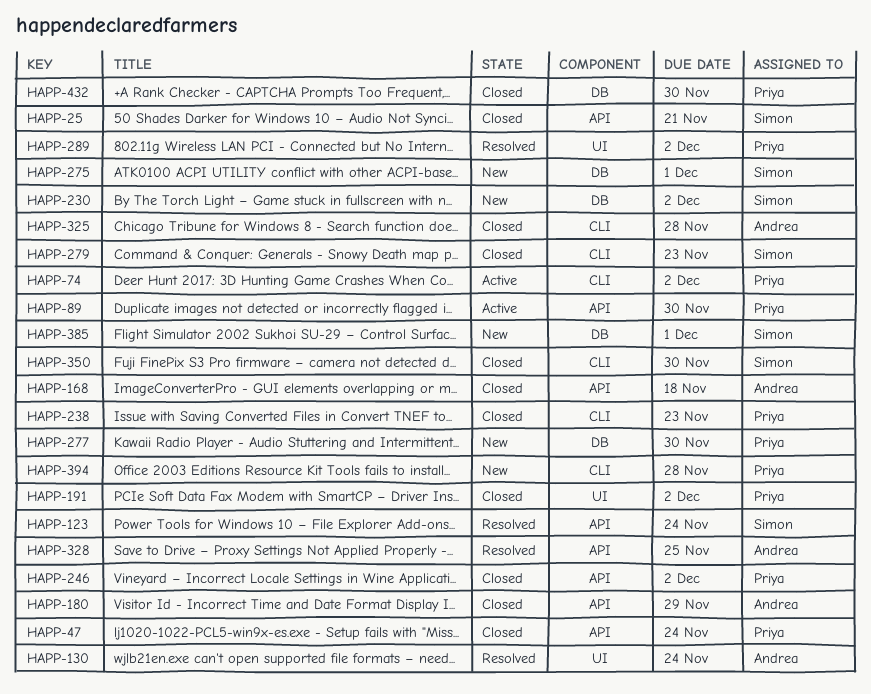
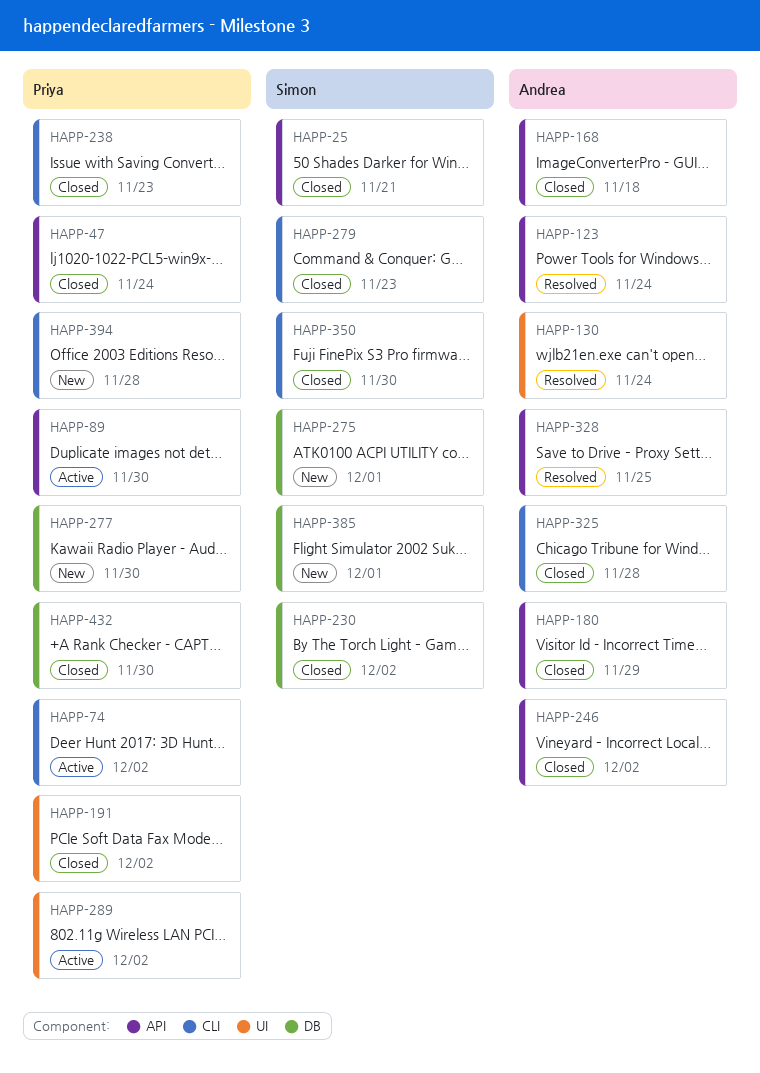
HAPP-123, owner: Simon -> Andrea
HAPP-230, status: New -> Closed
HAPP-246, owner: Priya -> Andrea
HAPP-289, status: Resolved -> Active

